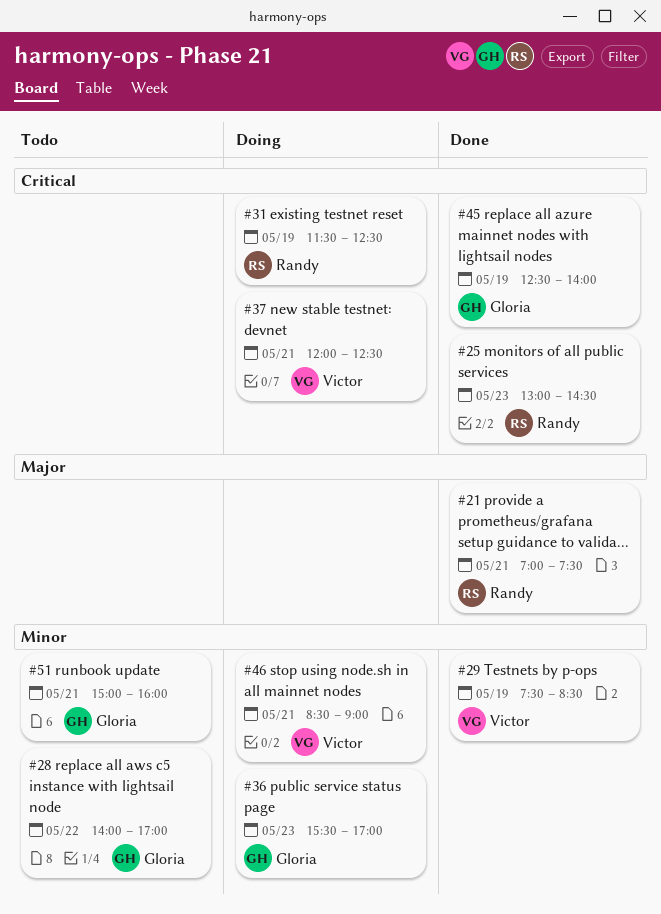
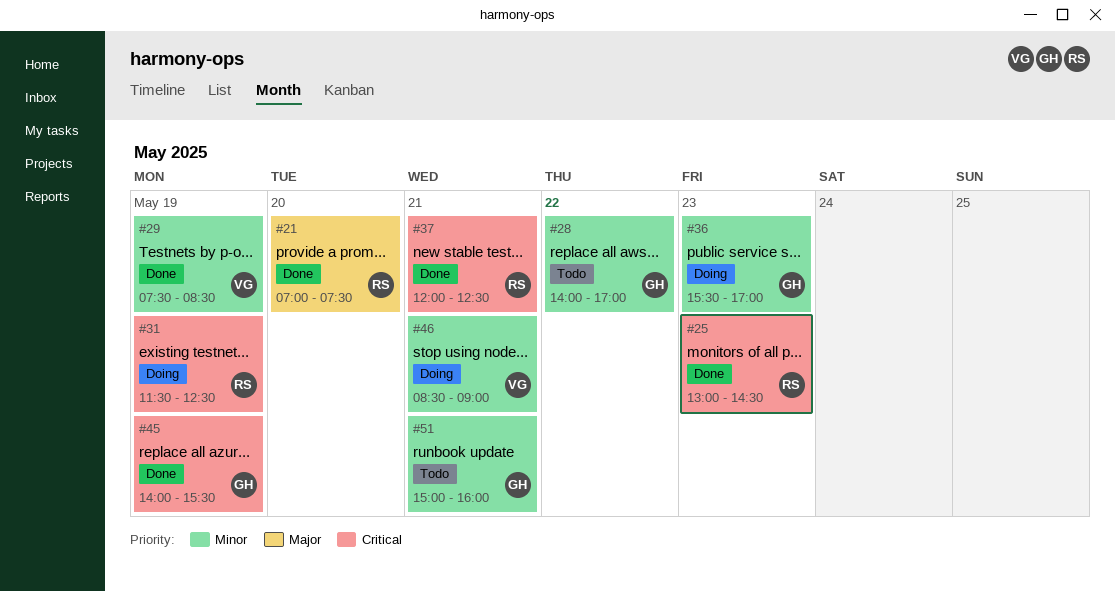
#21, day: May 21 -> May 20
#37, status: Doing -> Done
#37, owner: Victor -> Randy
#45, begins: 12:30 -> 14:00
#45, ends: 14:00 -> 15:30

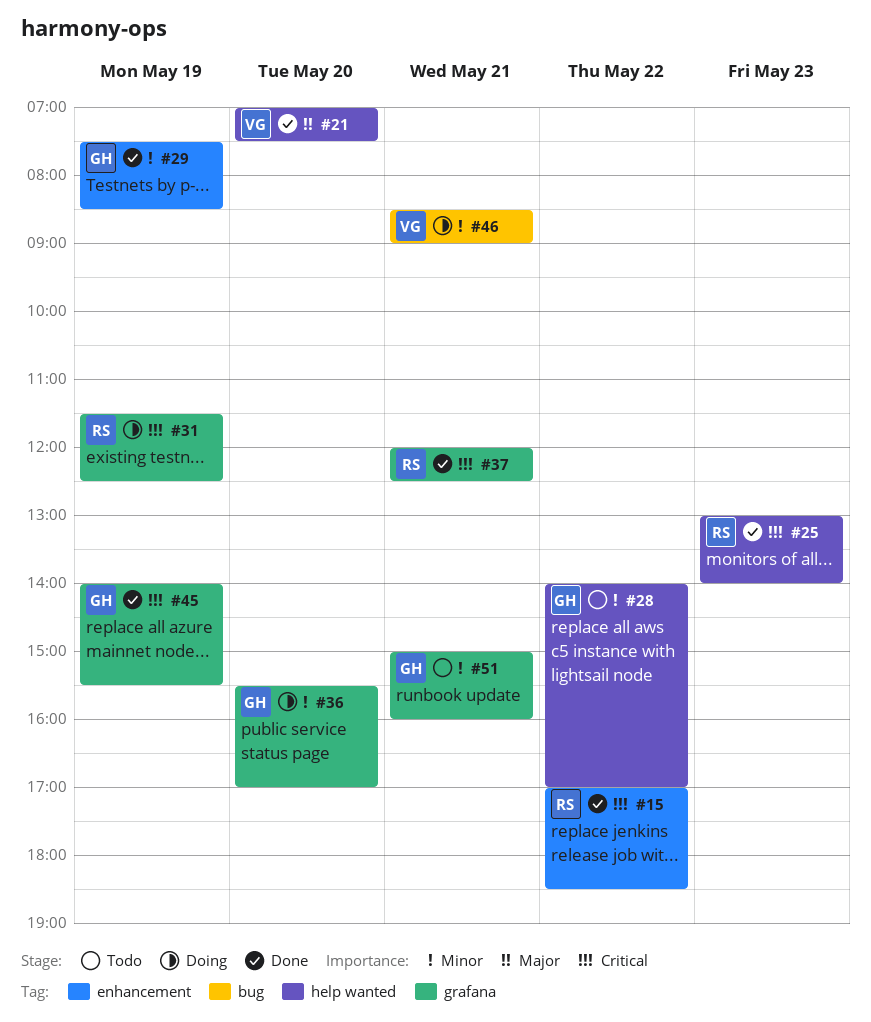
#15: none -> present
#21, owner: RS -> VG
#25, ends: 14:30 -> 14:00
#29, owner: VG -> GH
#36, day: May 23 -> May 20

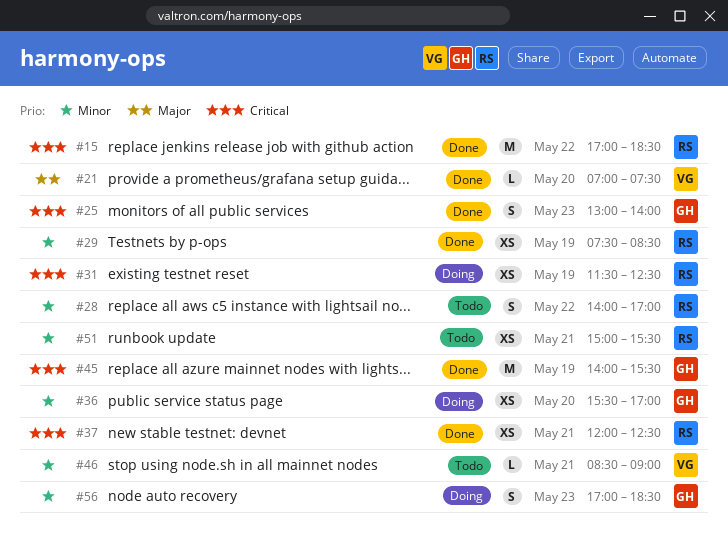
#25, owner: RS -> GH
#28, owner: GH -> RS
#29, owner: GH -> RS
#46, status: Doing -> Todo
#51, owner: GH -> RS
#51, ends: 16:00 -> 15:30
#56: none -> present

